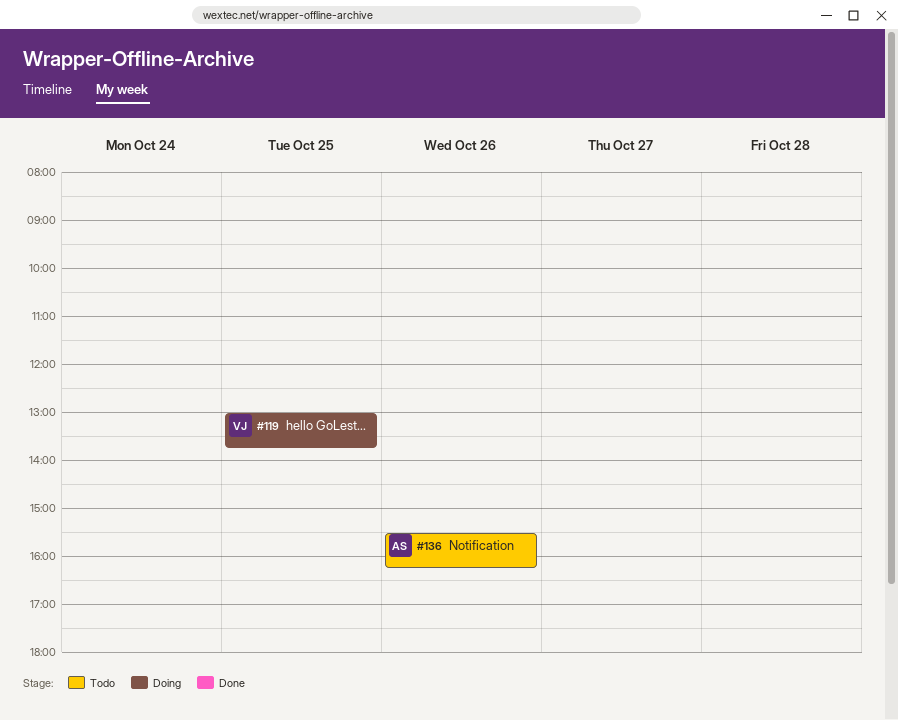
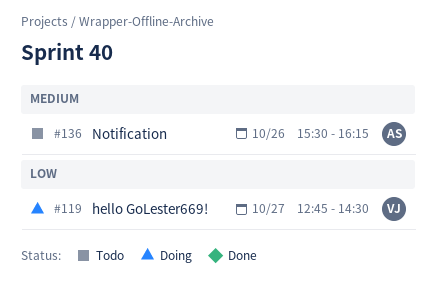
#119, day: Oct 25 -> Oct 27
#119, begins: 13:00 -> 12:45
#119, ends: 13:45 -> 14:30

